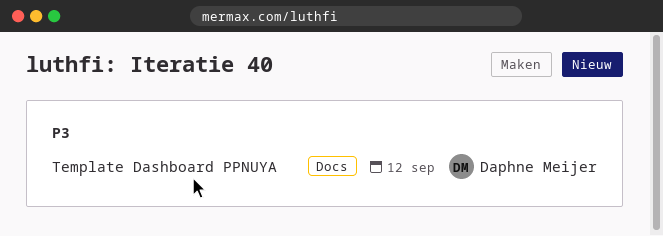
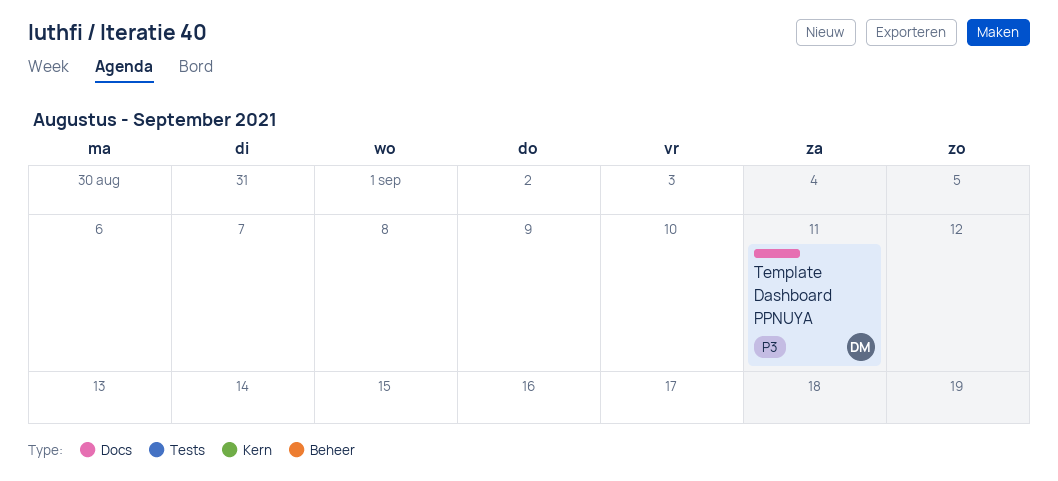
Template Dashboard PPNUYA, due: Sep 12 -> Sep 11

